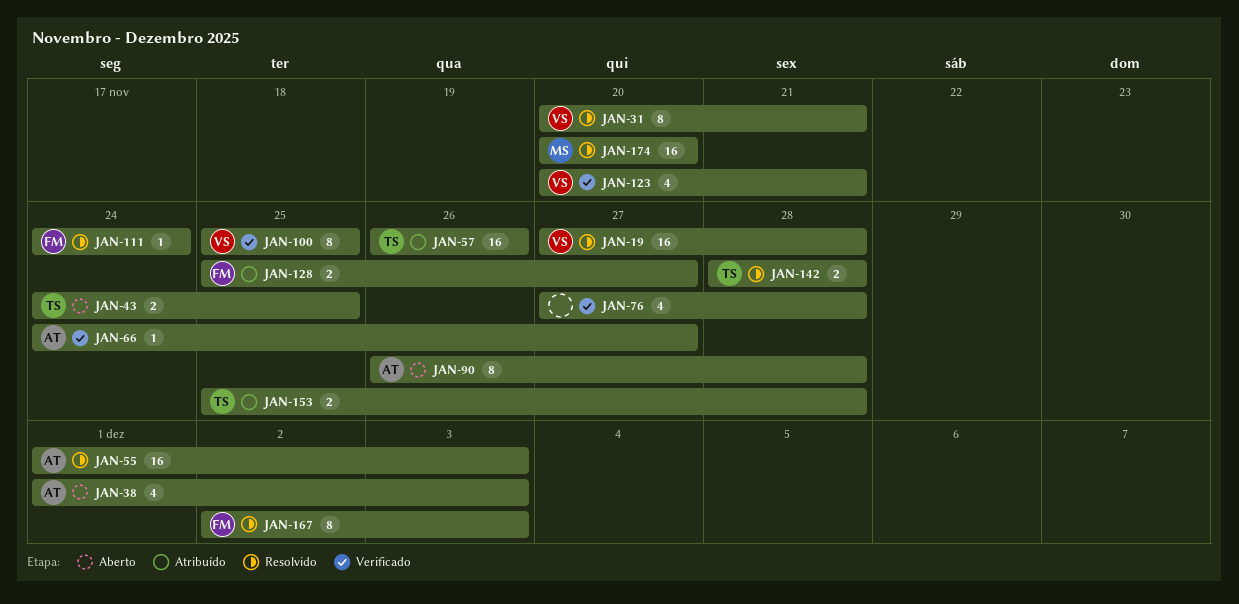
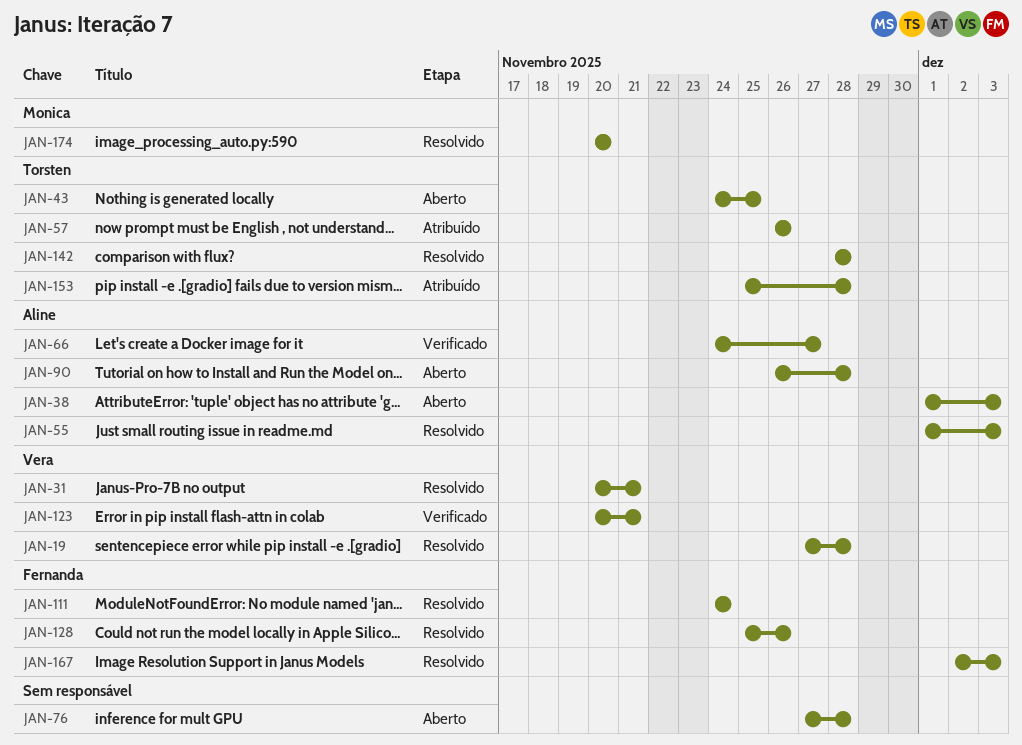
JAN-76, status: Verificado -> Aberto
JAN-100: present -> none
JAN-128, status: Atribuído -> Resolvido
JAN-128, due: Nov 27 -> Nov 26

